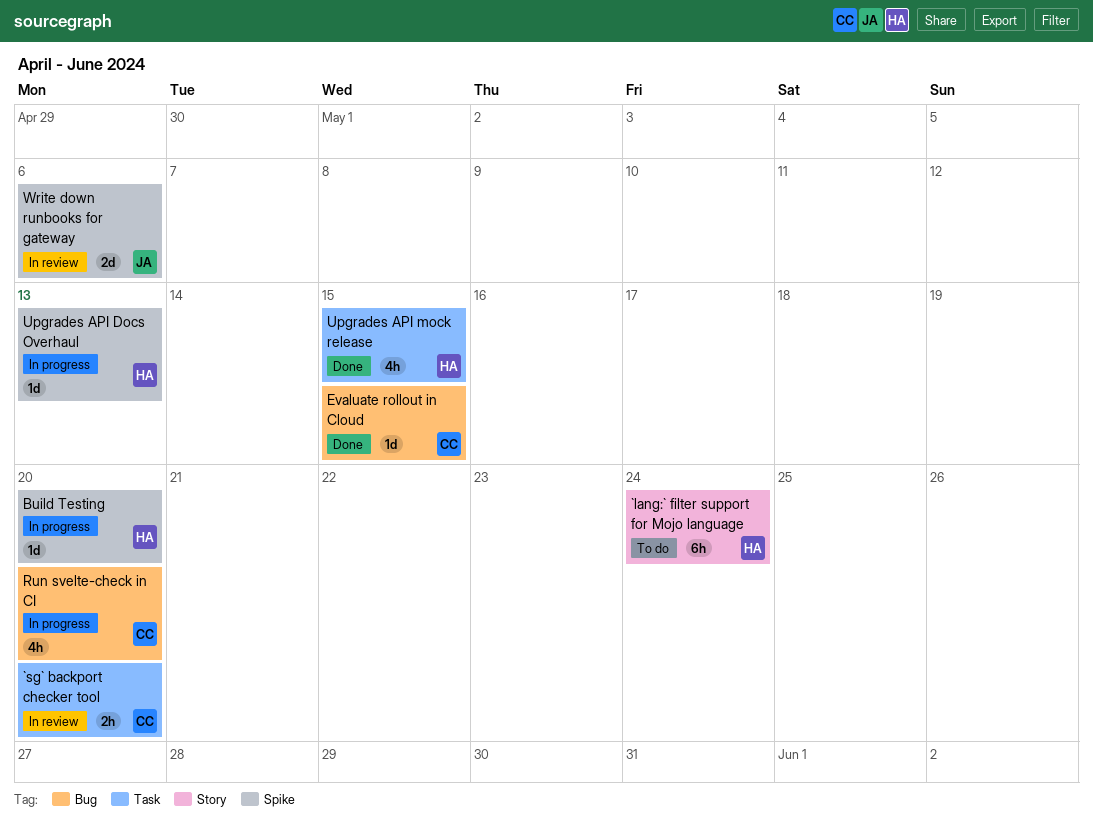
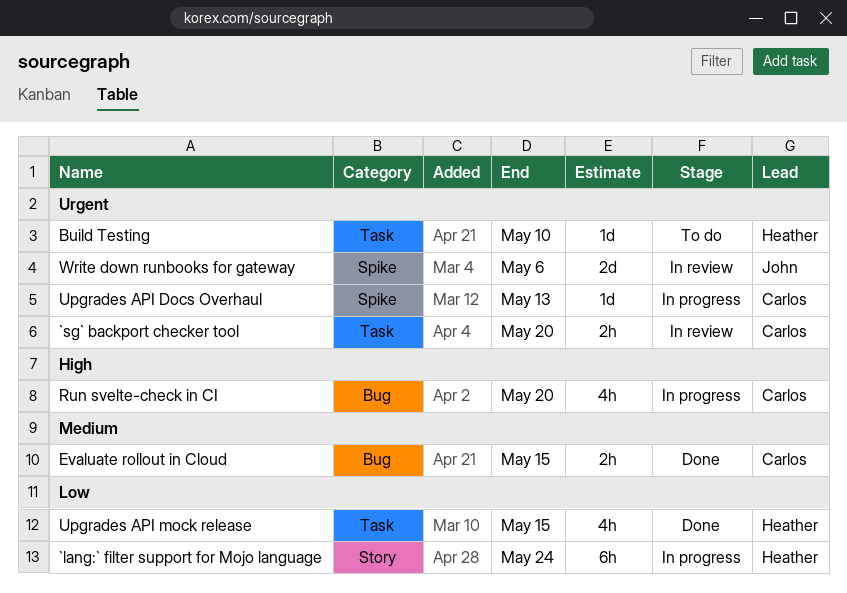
`lang:` filter support for Mojo language, status: To do -> In progress
Build Testing, status: In progress -> To do
Build Testing, label: Spike -> Task
Build Testing, due: May 20 -> May 10
Evaluate rollout in Cloud, estimate: 1d -> 2h
Upgrades API Docs Overhaul, owner: Heather -> Carlos

